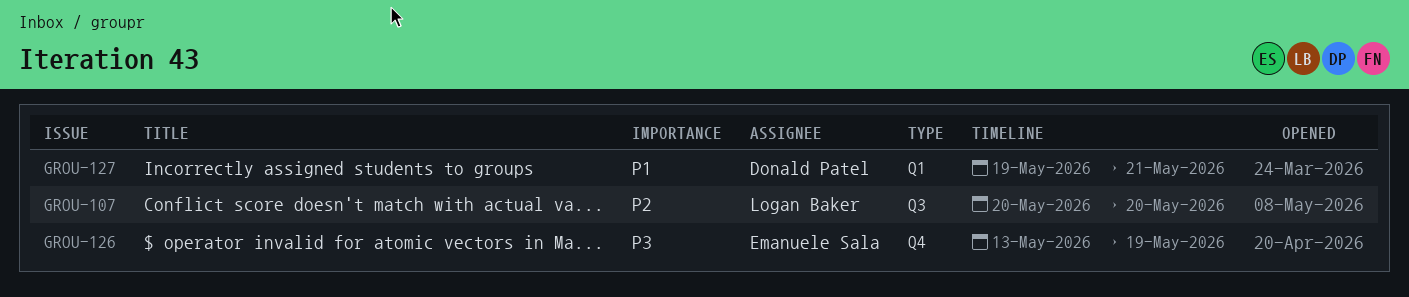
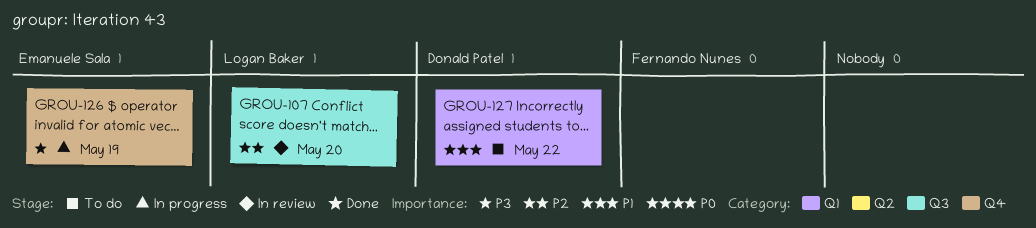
GROU-127, due: May 21 -> May 22

